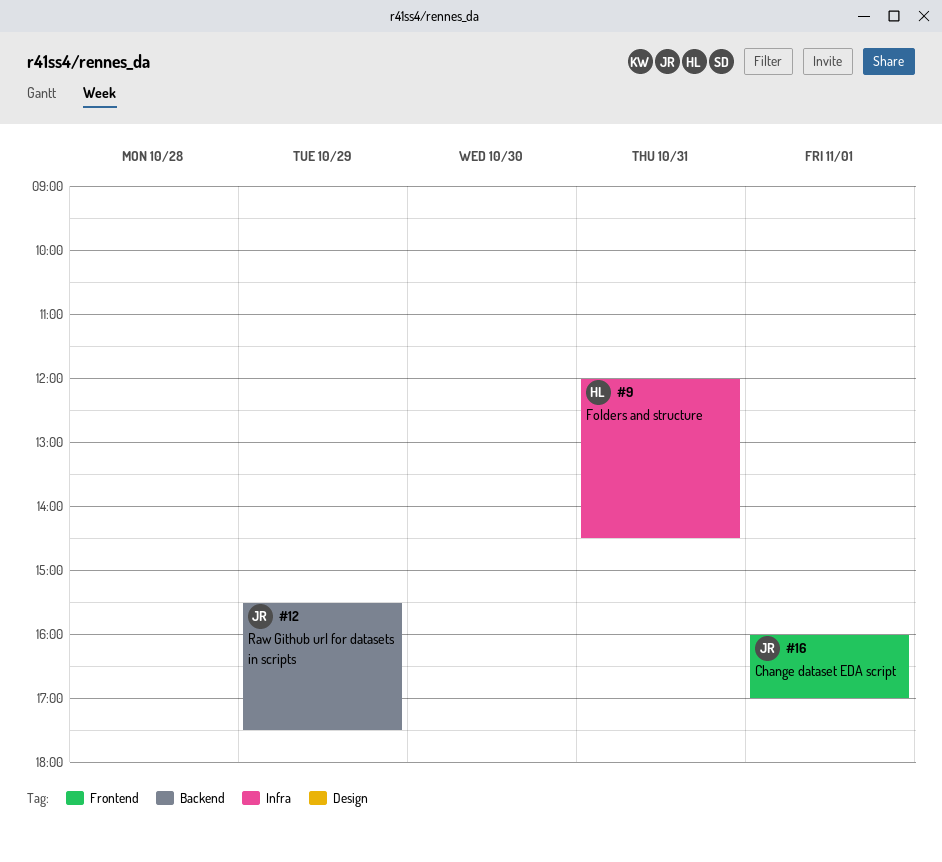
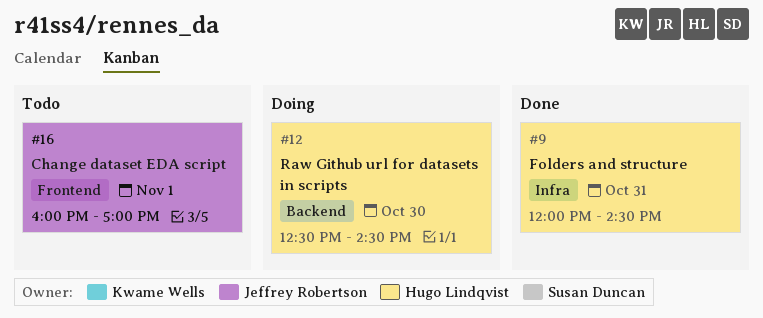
#12, owner: Jeffrey Robertson -> Hugo Lindqvist
#12, day: Oct 29 -> Oct 30
#12, begins: 15:30 -> 12:30
#12, ends: 17:30 -> 14:30

